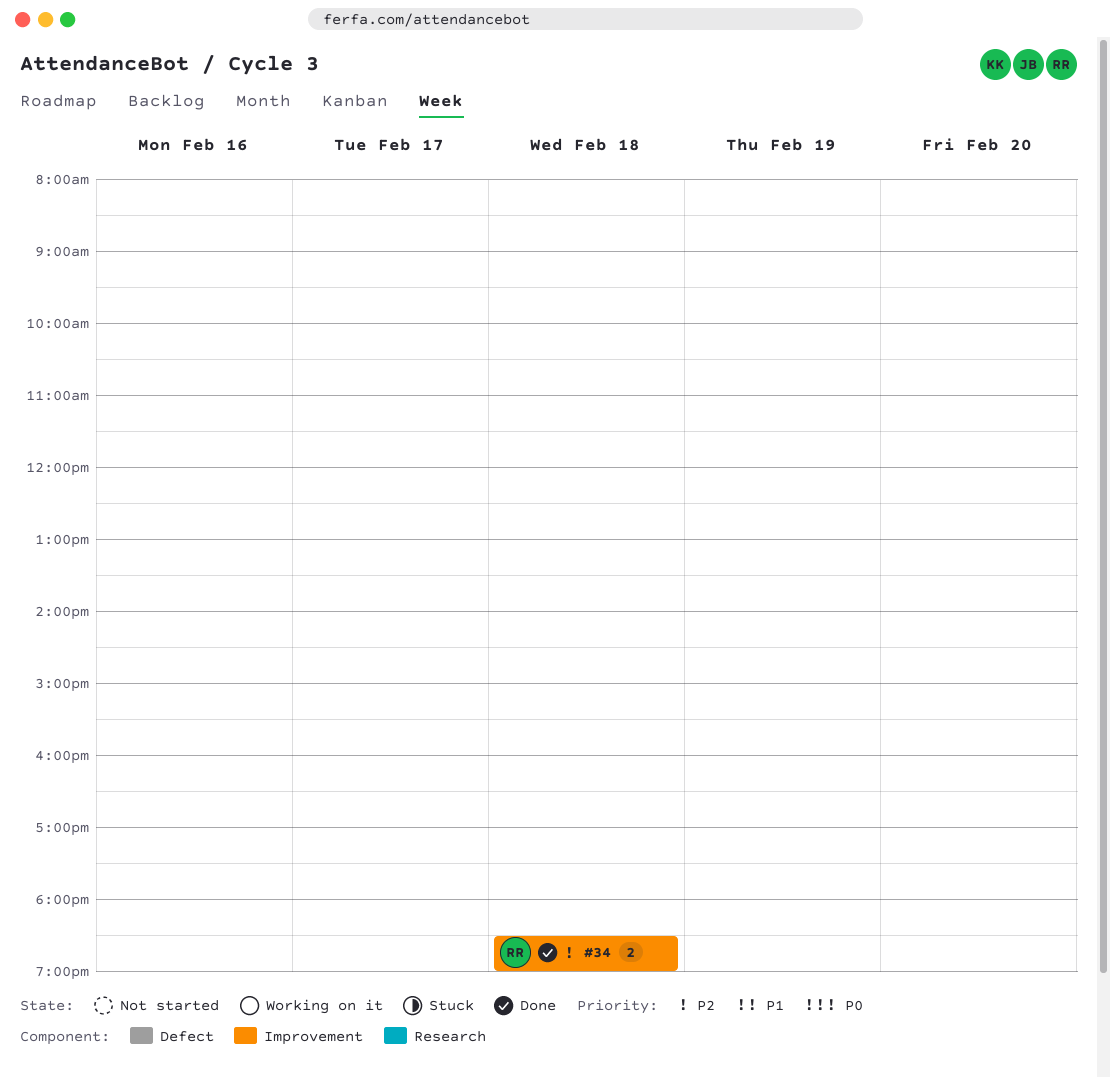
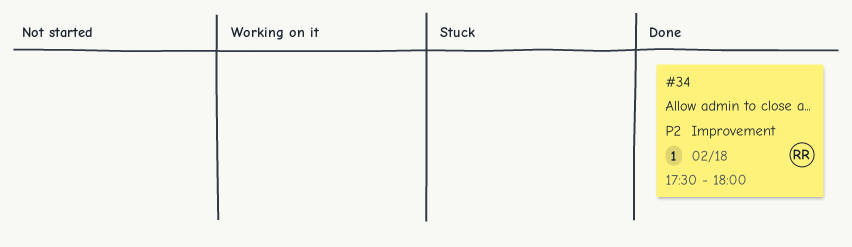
#34, estimate: 2 -> 1
#34, begins: 18:30 -> 17:30
#34, ends: 19:00 -> 18:00

